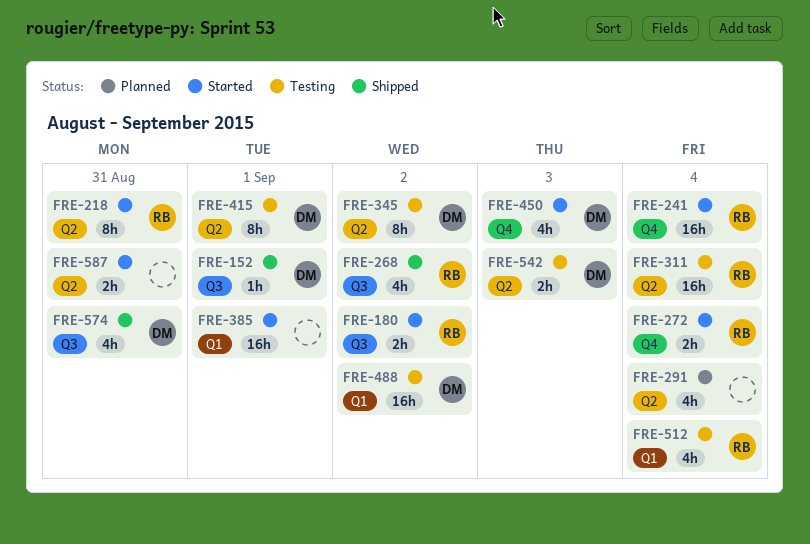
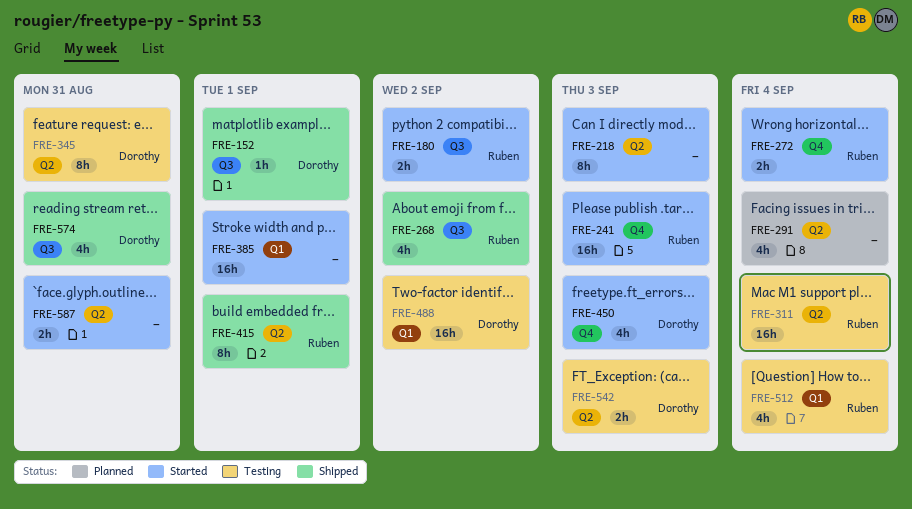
FRE-218, owner: Ruben -> none
FRE-218, due: Aug 31 -> Sep 3
FRE-241, due: Sep 4 -> Sep 3
FRE-345, due: Sep 2 -> Aug 31
FRE-415, status: Testing -> Shipped
FRE-415, owner: Dorothy -> Ruben

